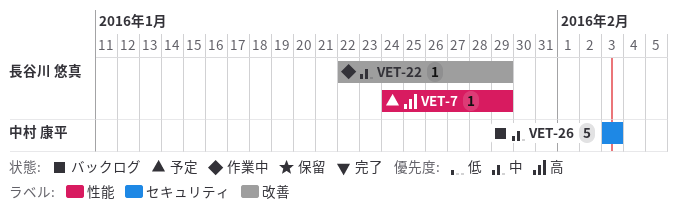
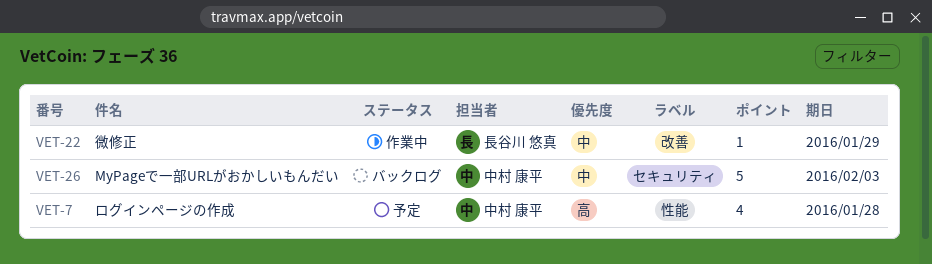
VET-7, owner: 長谷川 悠真 -> 中村 康平
VET-7, estimate: 1 -> 4
VET-7, due: Jan 29 -> Jan 28

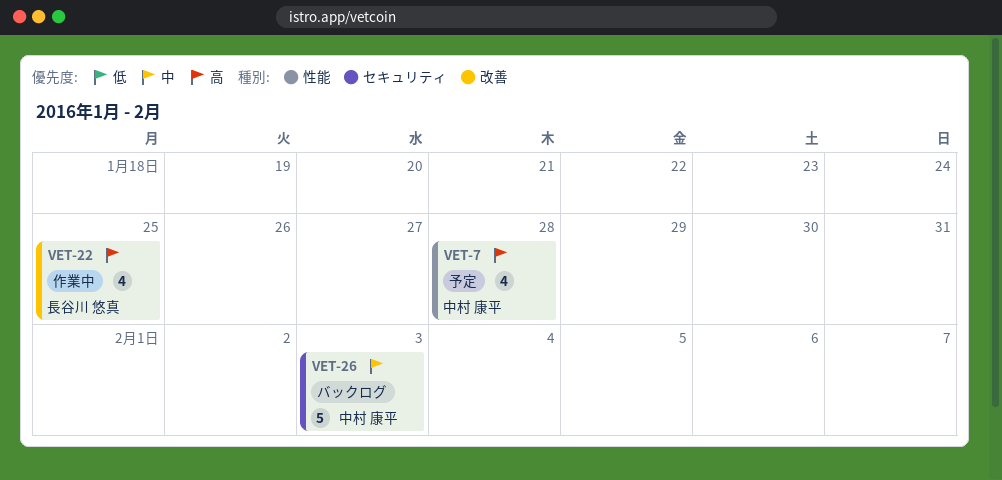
VET-22, priority: 中 -> 高
VET-22, estimate: 1 -> 4
VET-22, due: Jan 29 -> Jan 25

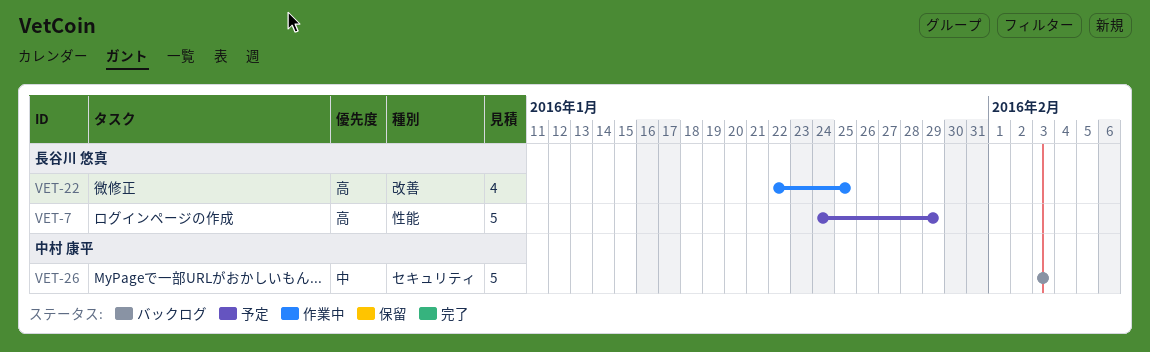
VET-7, owner: 中村 康平 -> 長谷川 悠真
VET-7, estimate: 4 -> 5
VET-7, due: Jan 28 -> Jan 29

